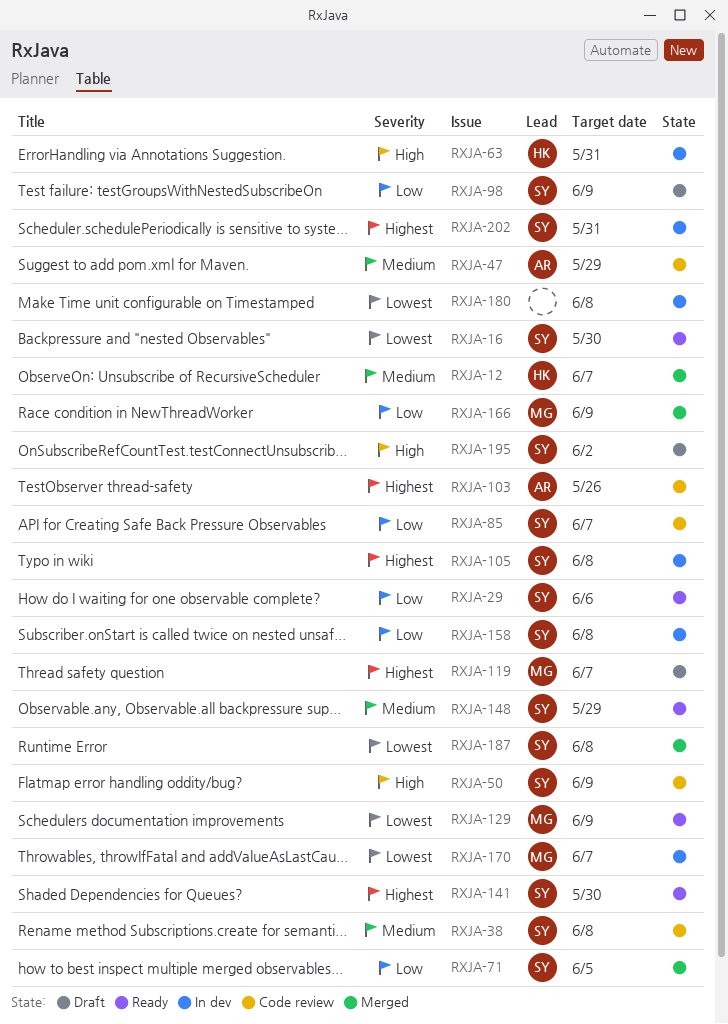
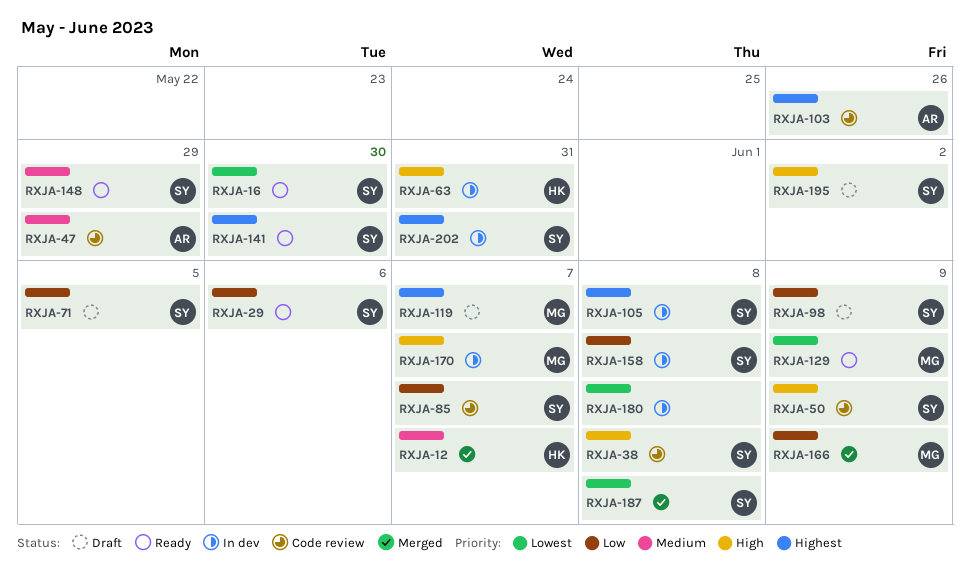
RXJA-38, priority: Medium -> High
RXJA-71, status: Merged -> Draft
RXJA-170, priority: Lowest -> High

